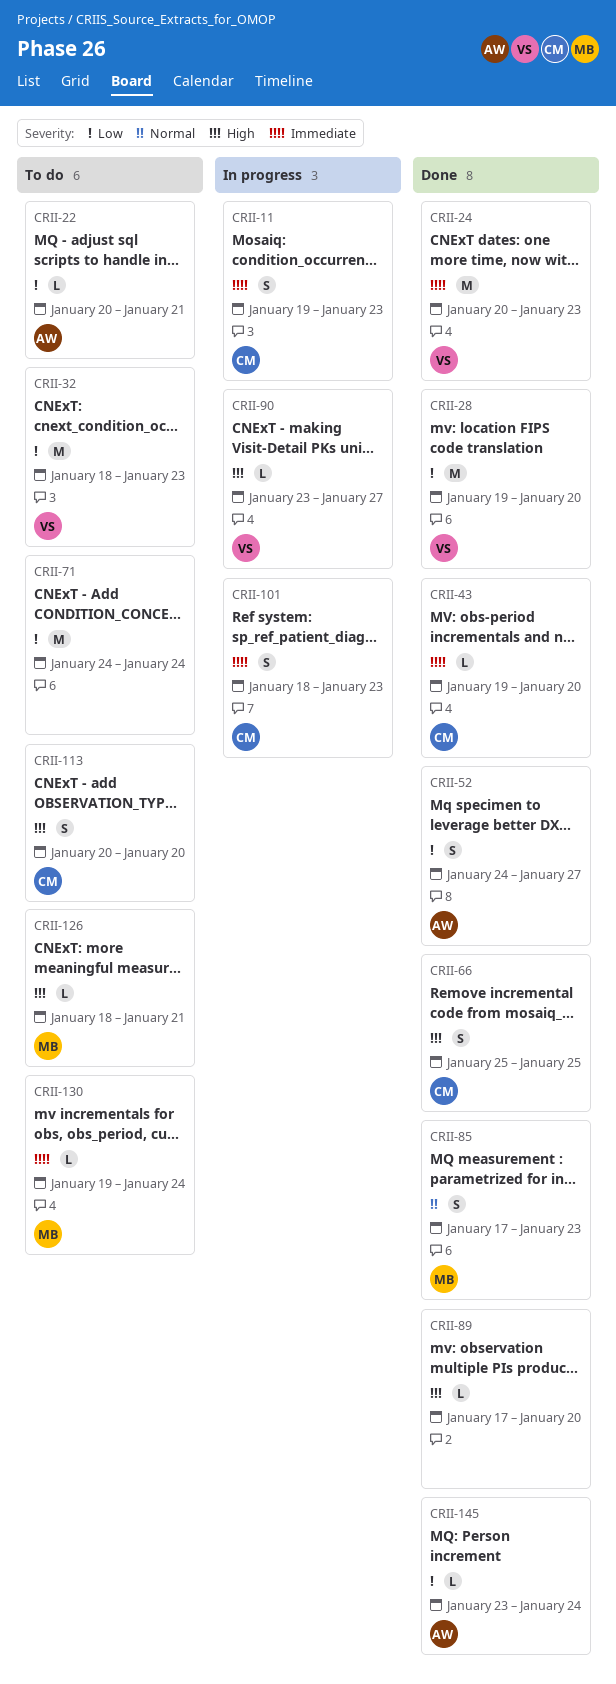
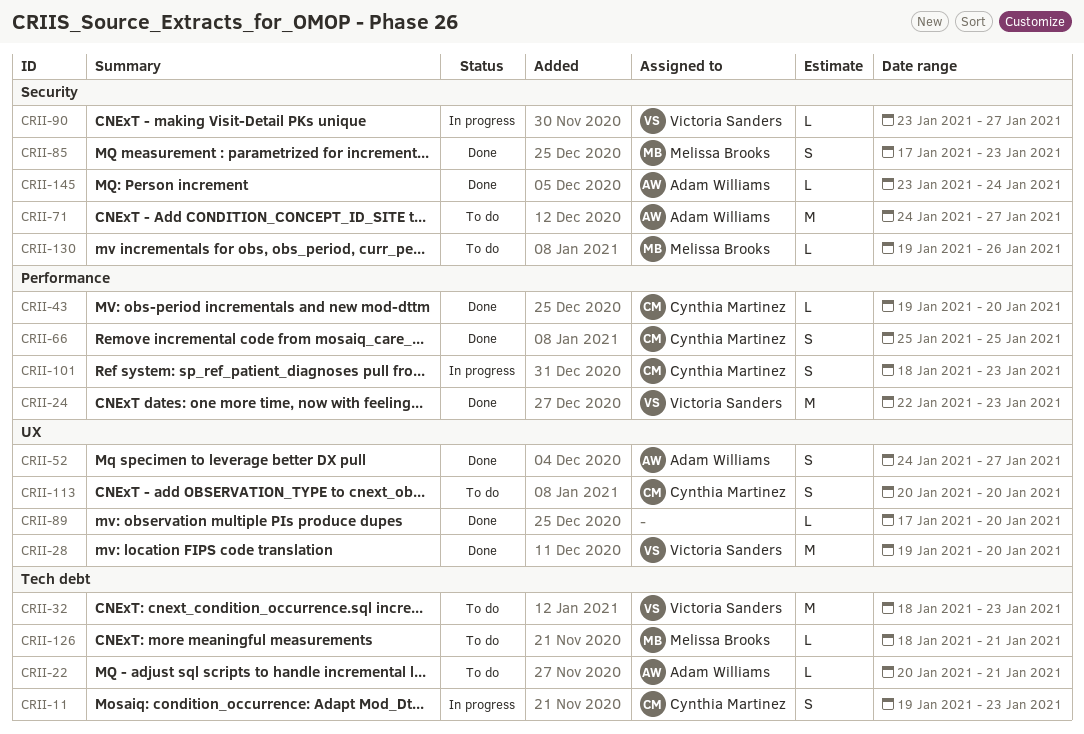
CRII-24, start: Jan 20 -> Jan 22
CRII-71, owner: none -> Adam Williams
CRII-71, due: Jan 24 -> Jan 27
CRII-130, due: Jan 24 -> Jan 26

